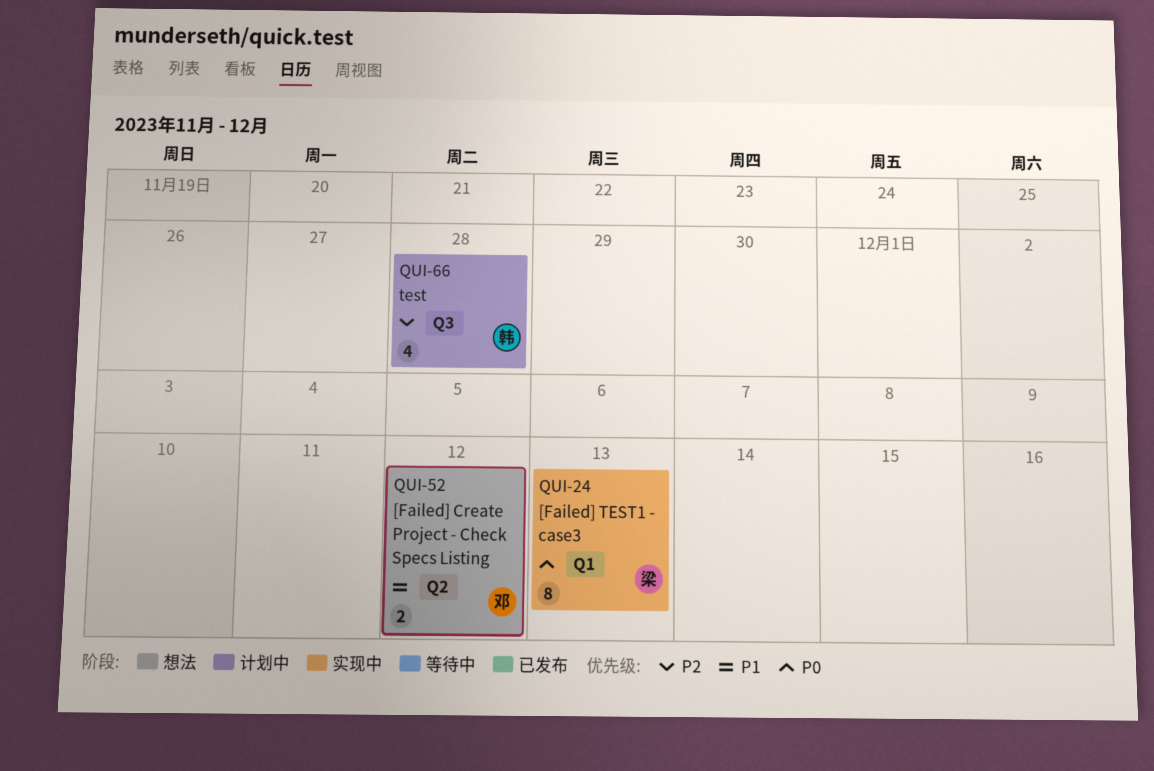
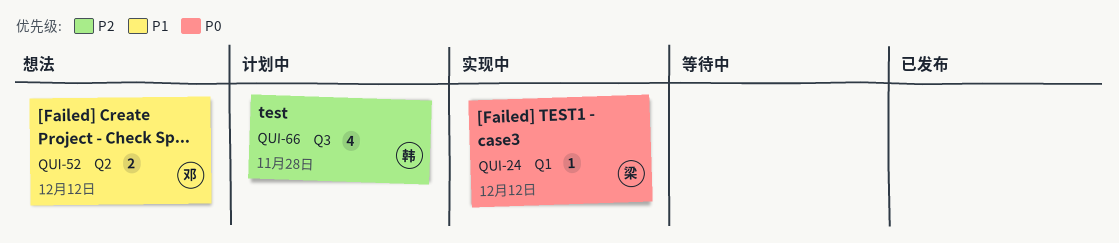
QUI-24, estimate: 8 -> 1
QUI-24, due: Dec 13 -> Dec 12

